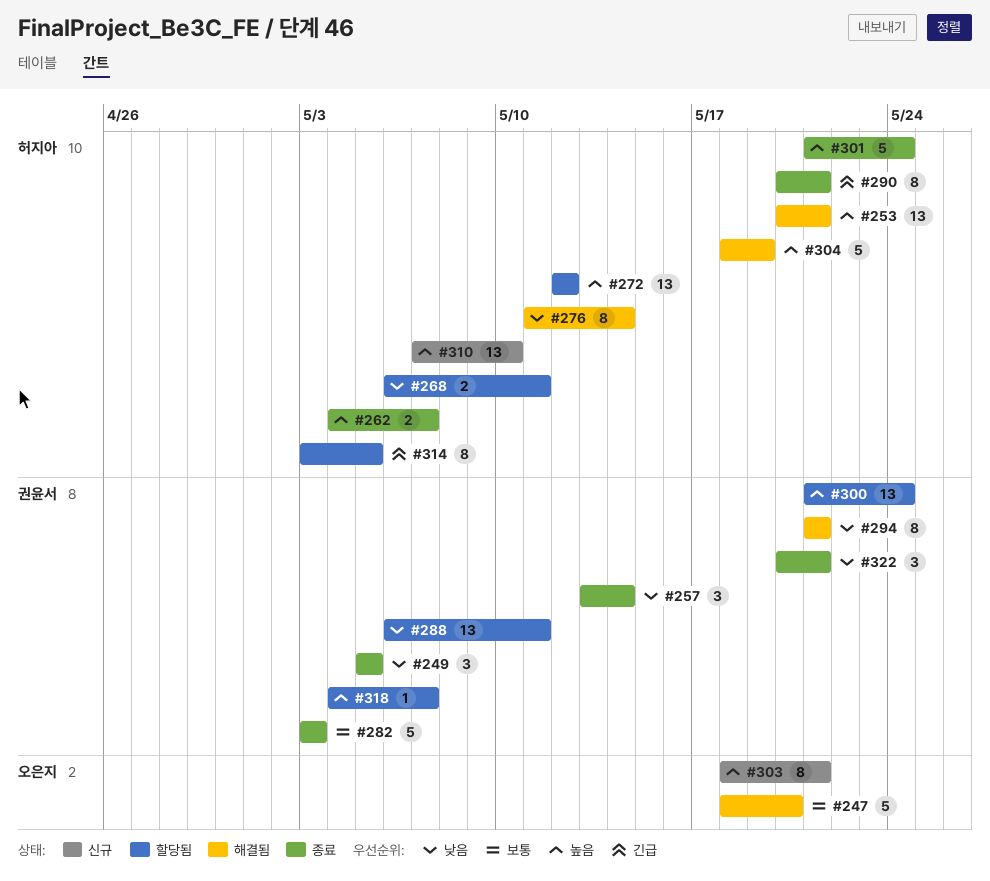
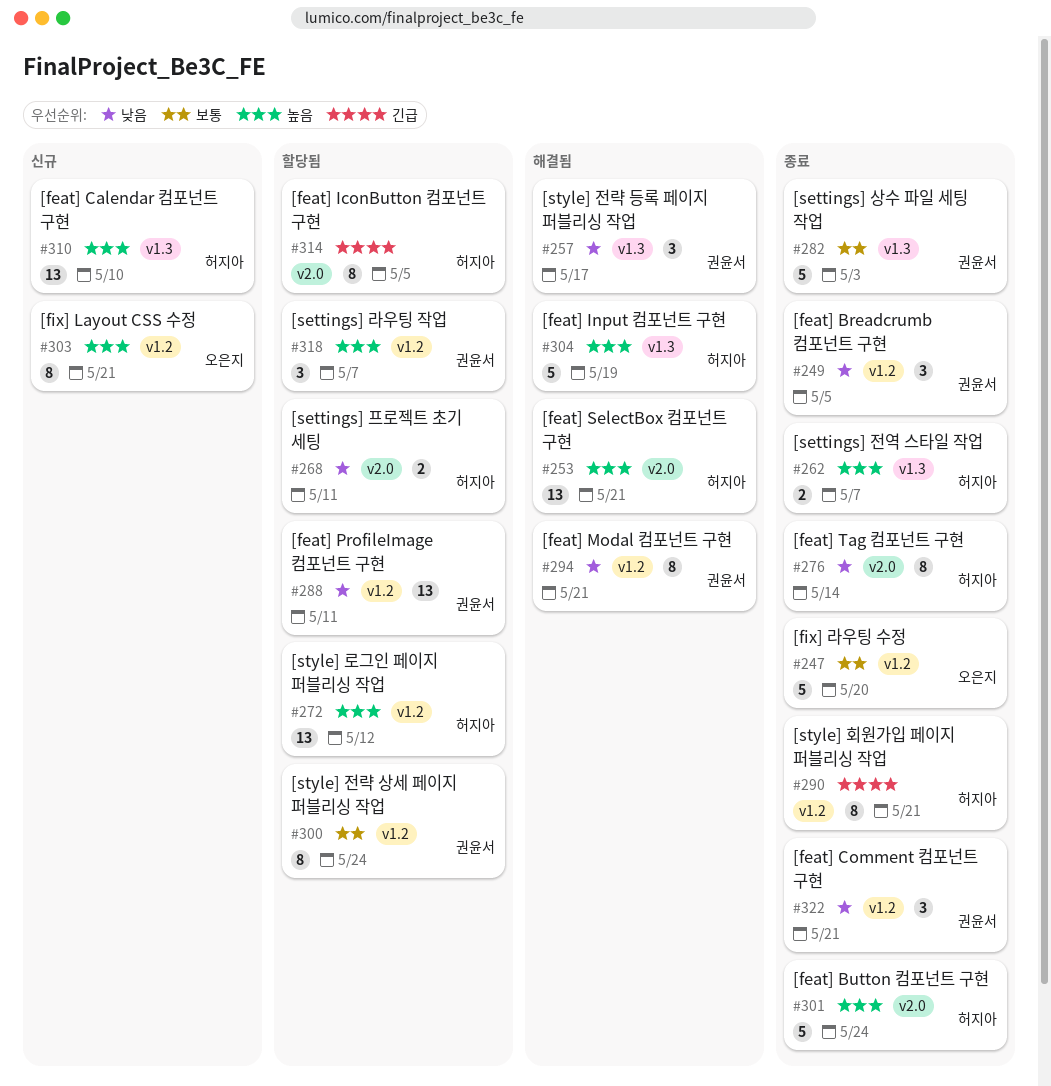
#247, status: 해결됨 -> 종료
#257, status: 종료 -> 해결됨
#257, due: May 14 -> May 17
#276, status: 해결됨 -> 종료
#300, priority: 높음 -> 보통
#300, estimate: 13 -> 8
#318, estimate: 1 -> 3

